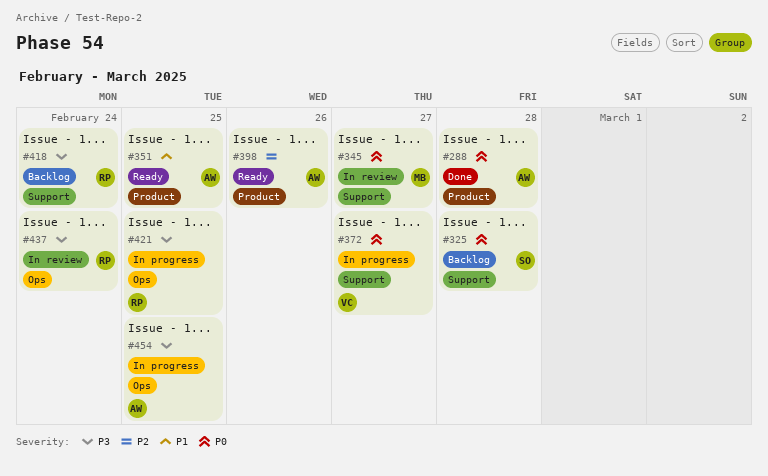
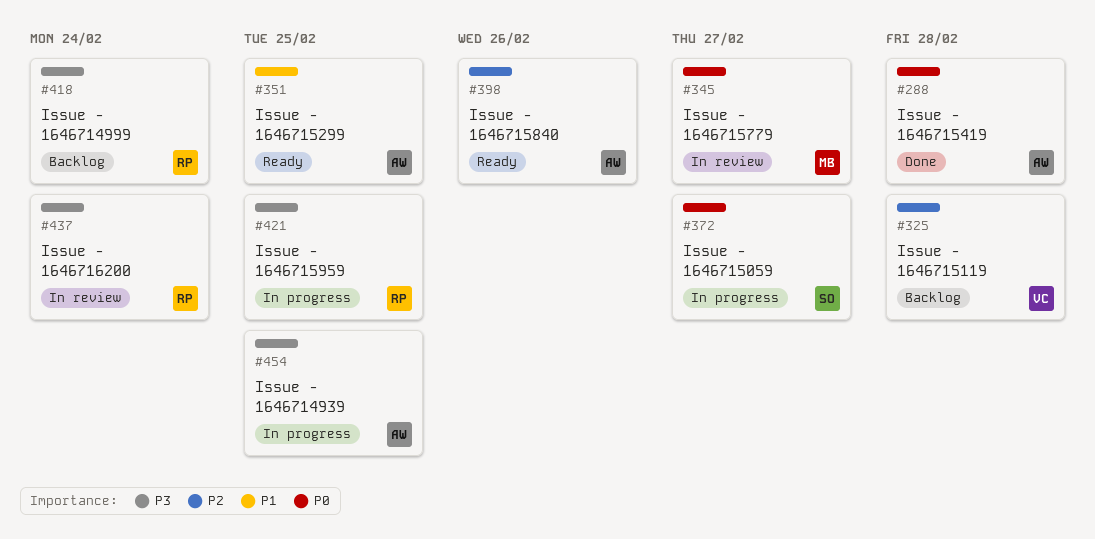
#325, owner: SO -> VC
#325, priority: P0 -> P2
#372, owner: VC -> SO

